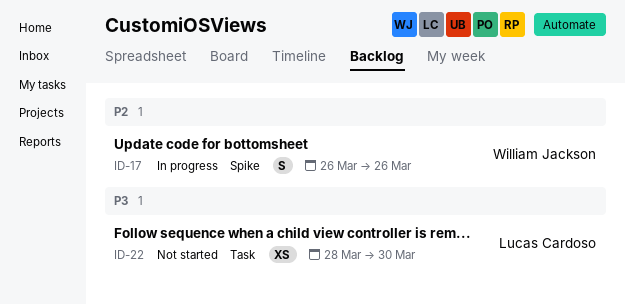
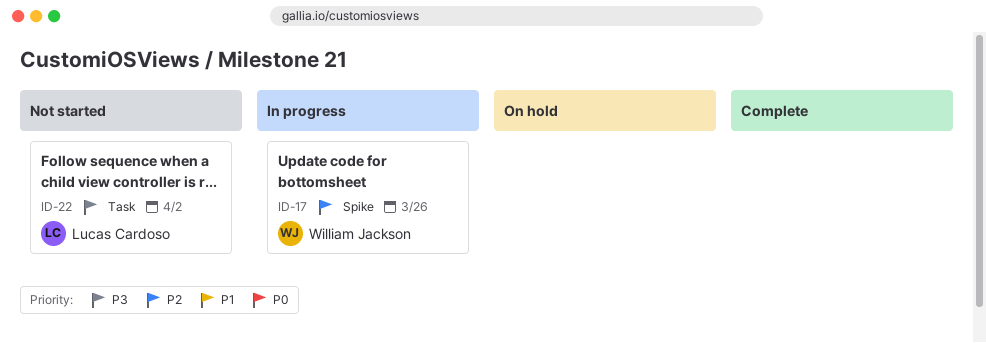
ID-22, due: Mar 30 -> Apr 2

